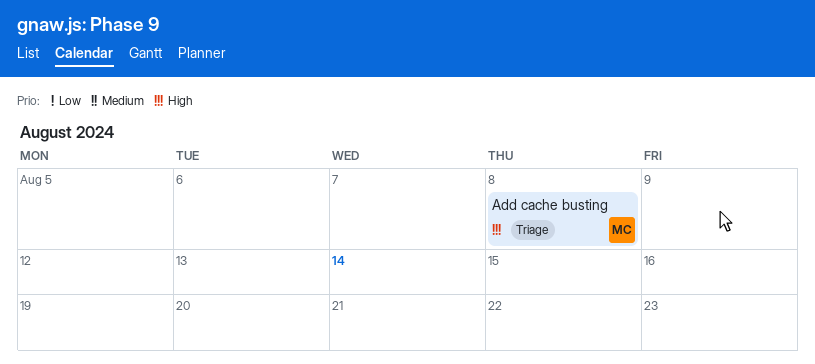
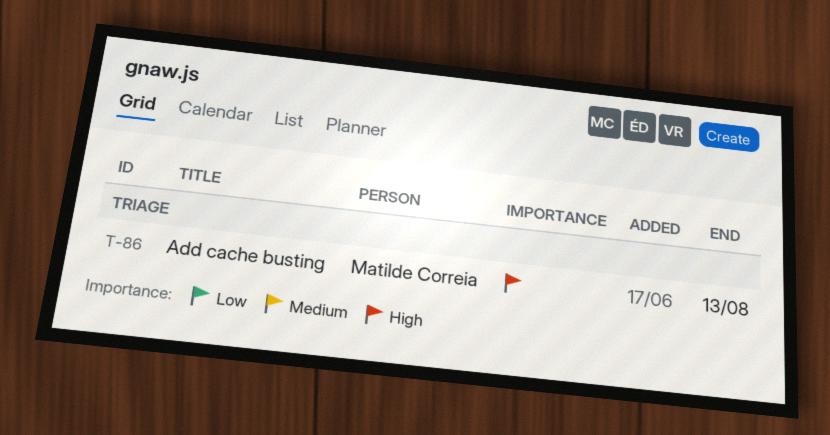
Add cache busting, due: Aug 8 -> Aug 13

